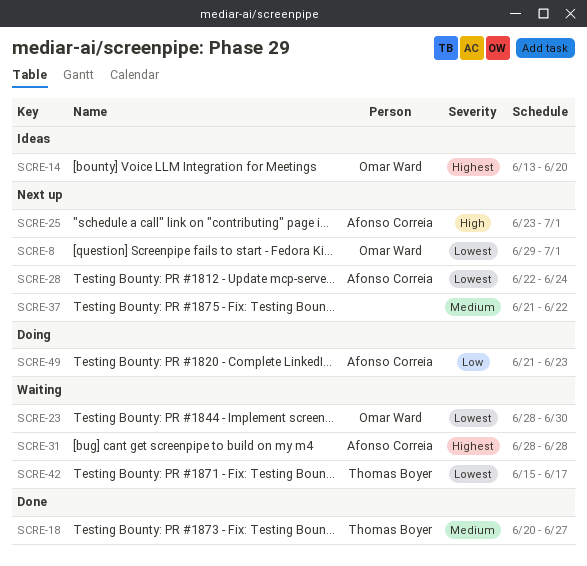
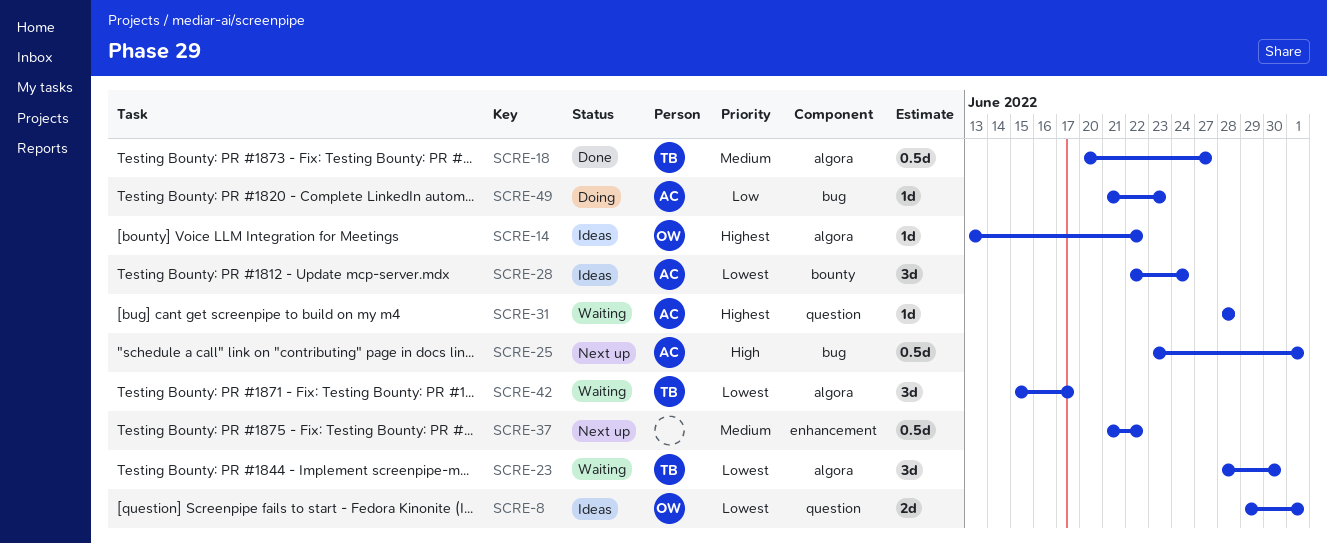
SCRE-8, status: Next up -> Ideas
SCRE-14, due: Jun 20 -> Jun 22
SCRE-23, owner: Omar Ward -> Thomas Boyer
SCRE-28, status: Next up -> Ideas

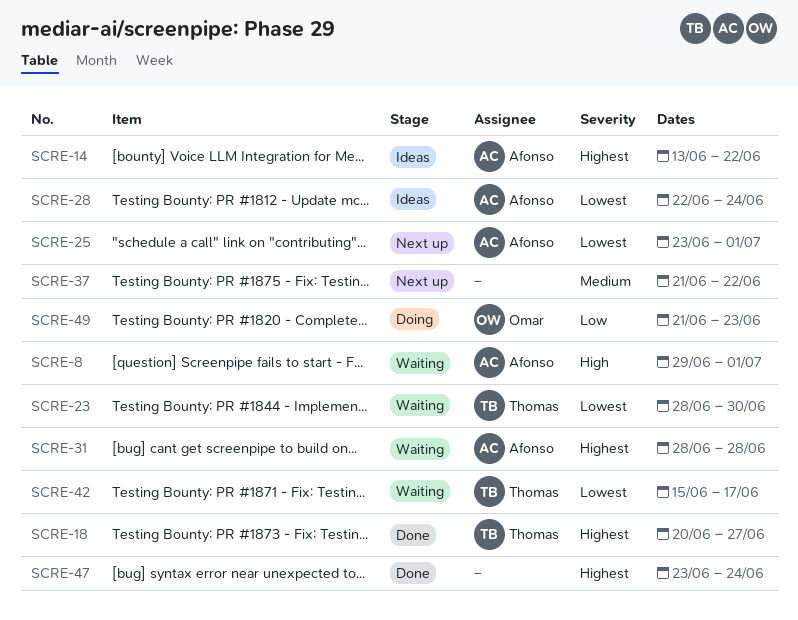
SCRE-8, status: Ideas -> Waiting
SCRE-8, owner: Omar -> Afonso
SCRE-8, priority: Lowest -> High
SCRE-14, owner: Omar -> Afonso
SCRE-18, priority: Medium -> Highest
SCRE-25, priority: High -> Lowest
SCRE-47: none -> present
SCRE-49, owner: Afonso -> Omar

